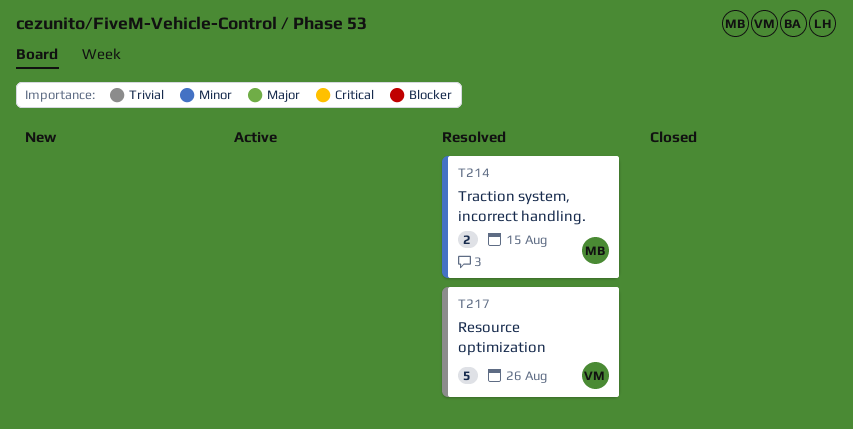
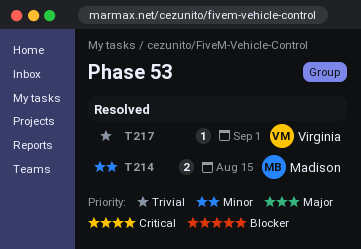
T217, estimate: 5 -> 1
T217, due: Aug 26 -> Sep 1

